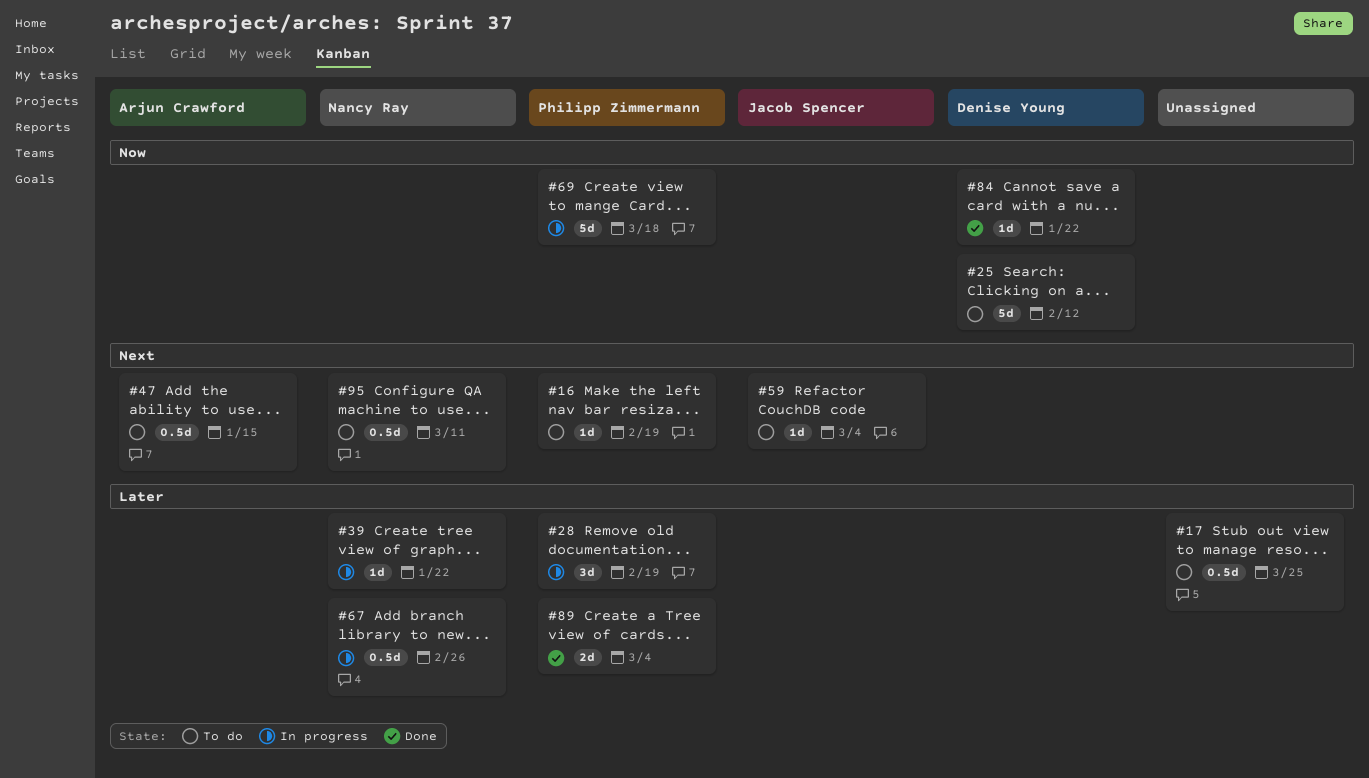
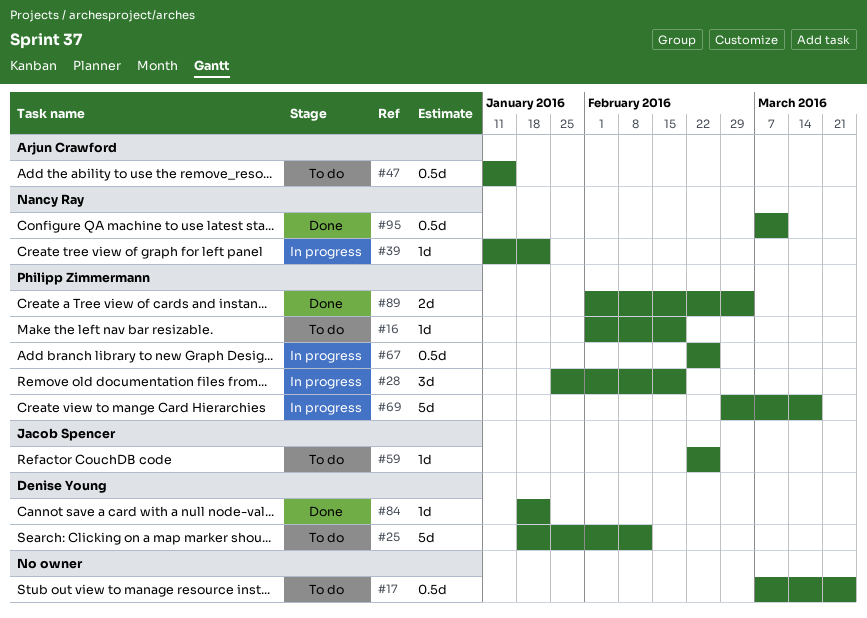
#59, due: Mar 4 -> Feb 26
#67, owner: Nancy Ray -> Philipp Zimmermann
#95, status: To do -> Done

